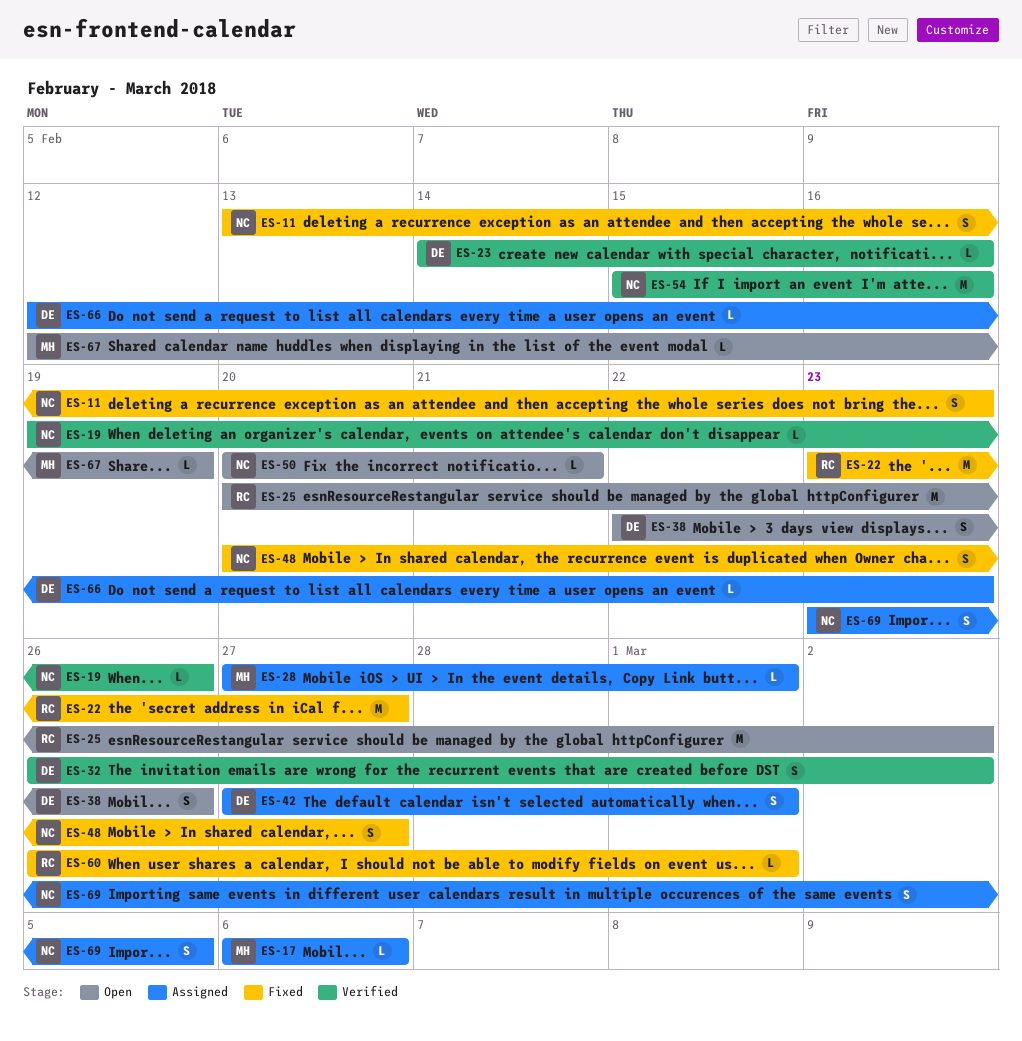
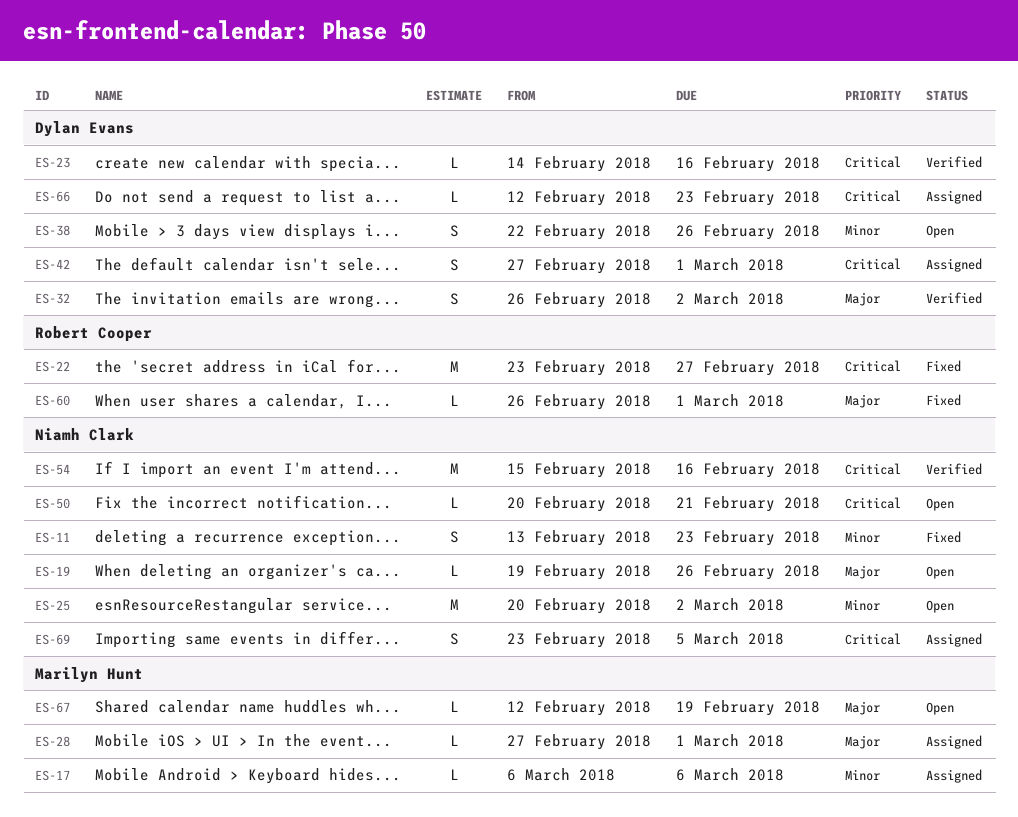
ES-19, status: Verified -> Open
ES-25, owner: Robert Cooper -> Niamh Clark
ES-48: present -> none

